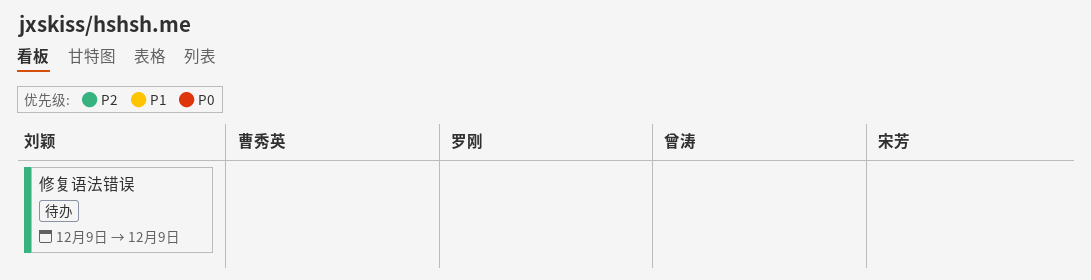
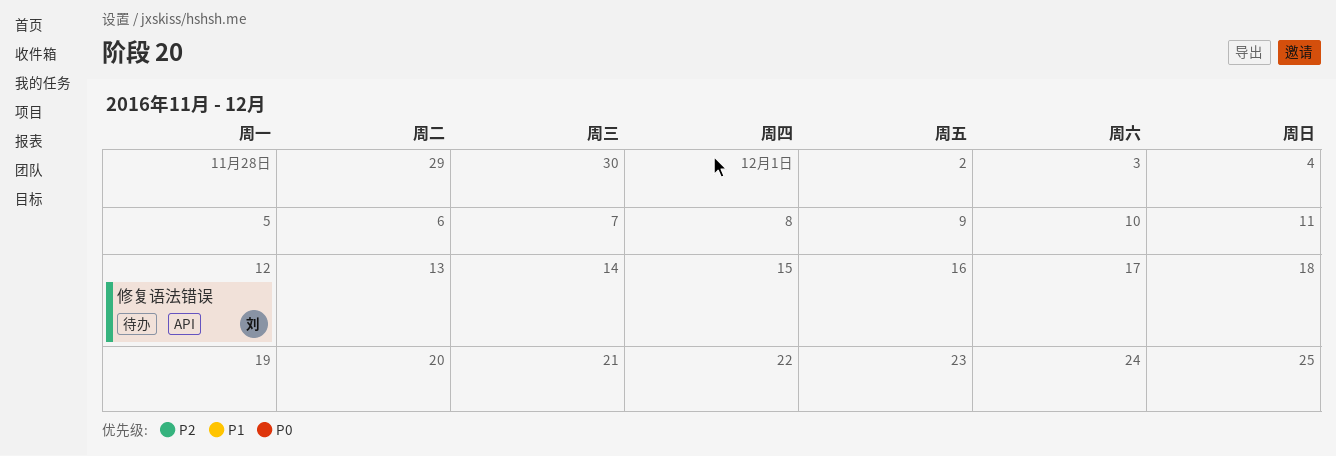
修复语法错误, due: Dec 9 -> Dec 12

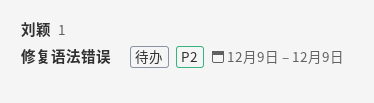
修复语法错误, due: Dec 12 -> Dec 9

